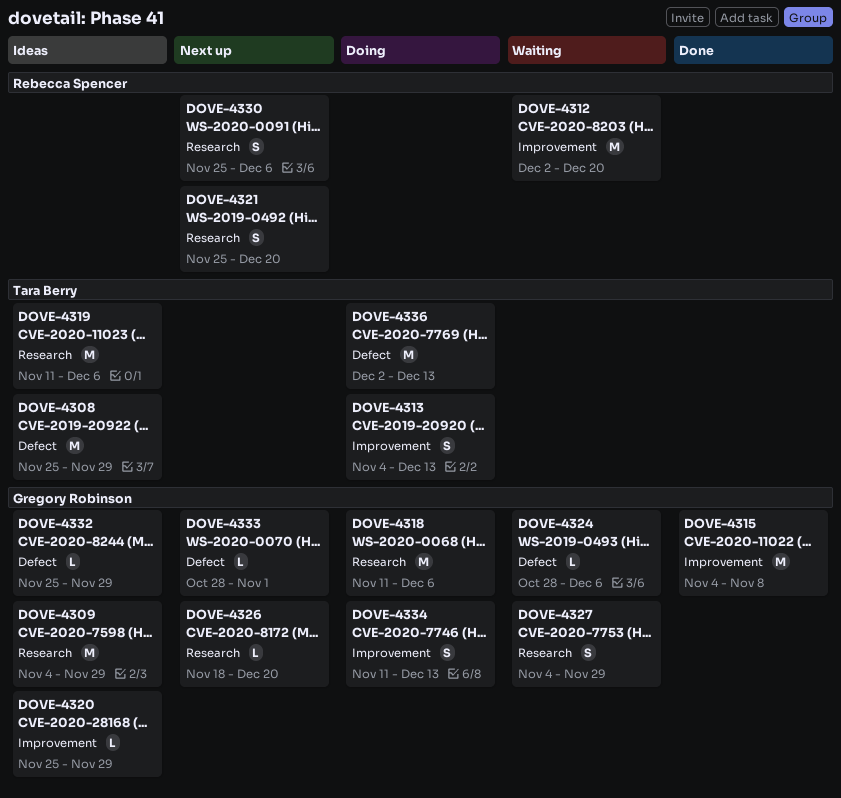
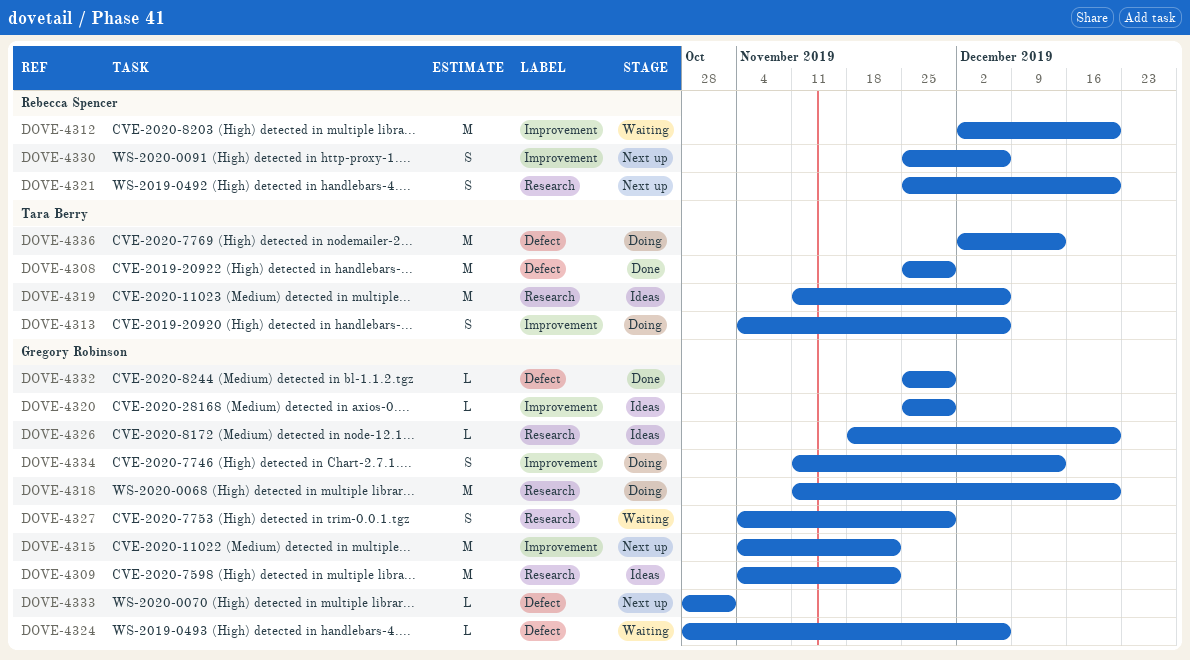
DOVE-4308, status: Ideas -> Done
DOVE-4309, due: Nov 29 -> Nov 22
DOVE-4313, due: Dec 13 -> Dec 6
DOVE-4315, status: Done -> Next up
DOVE-4315, due: Nov 8 -> Nov 22
DOVE-4318, due: Dec 6 -> Dec 20
DOVE-4326, status: Next up -> Ideas
DOVE-4330, label: Research -> Improvement
DOVE-4332, status: Ideas -> Done

